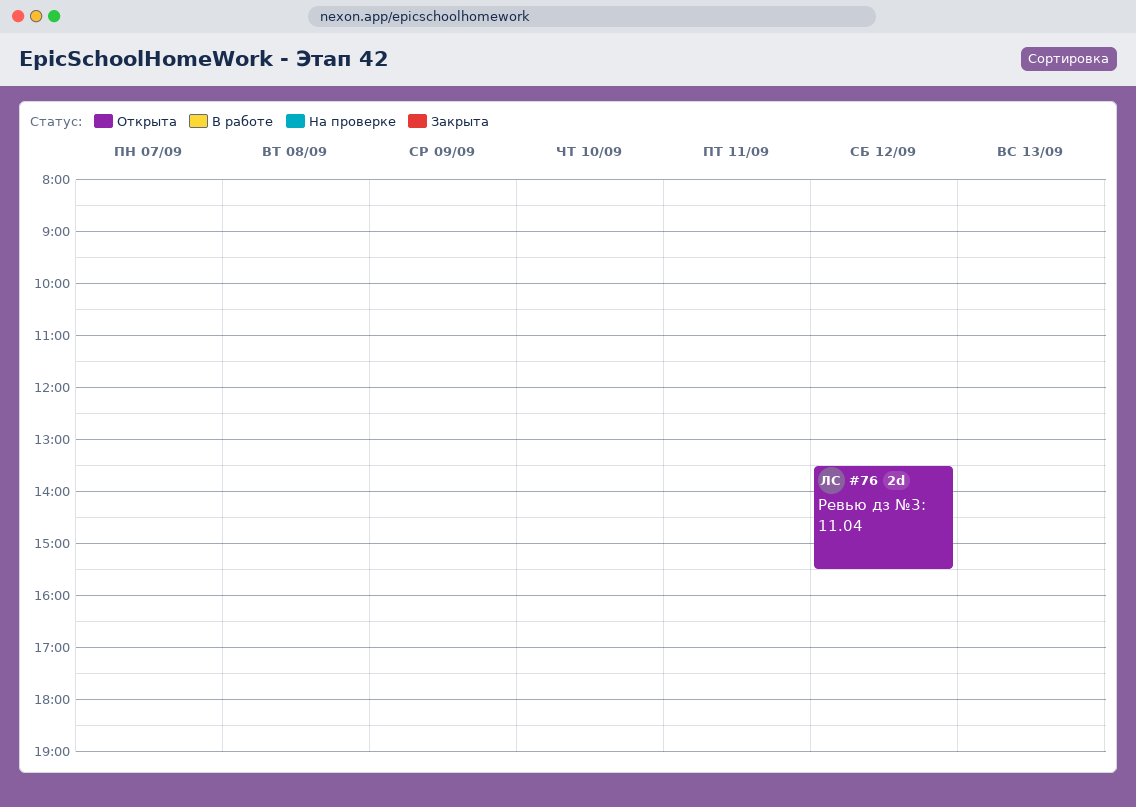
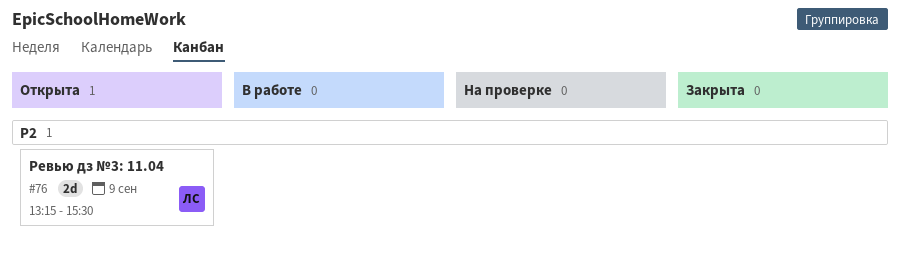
#76, day: Sep 12 -> Sep 9
#76, begins: 13:30 -> 13:15

